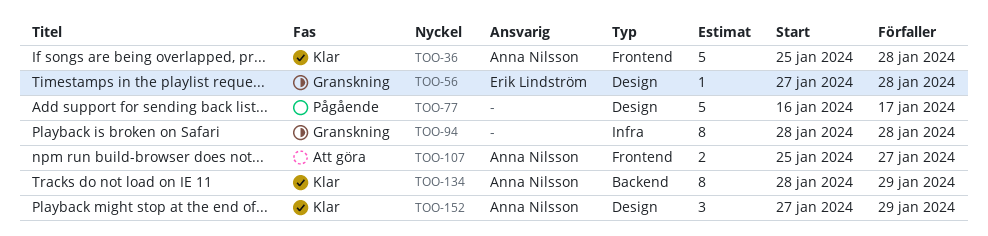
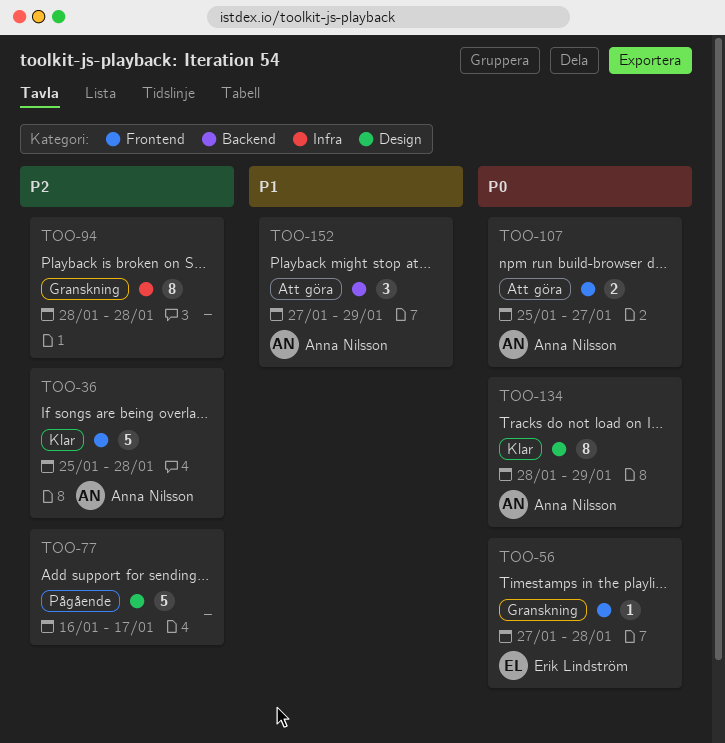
TOO-56, label: Design -> Frontend
TOO-134, label: Backend -> Design
TOO-152, status: Klar -> Att göra
TOO-152, label: Design -> Backend

